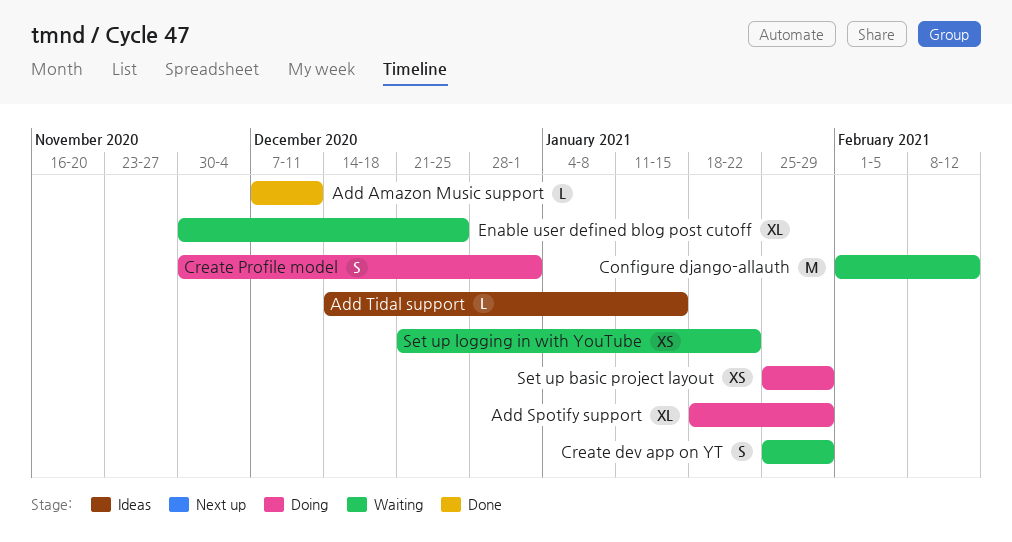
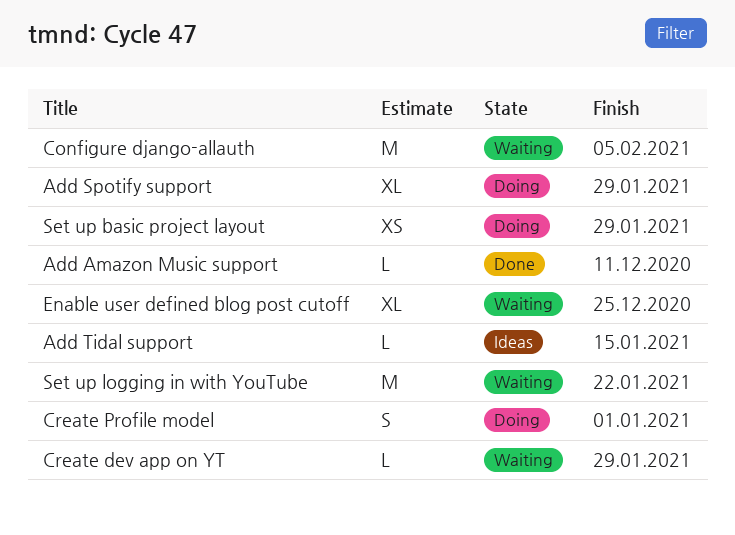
Configure django-allauth, due: Feb 12 -> Feb 5
Create dev app on YT, estimate: S -> L
Set up logging in with YouTube, estimate: XS -> M

